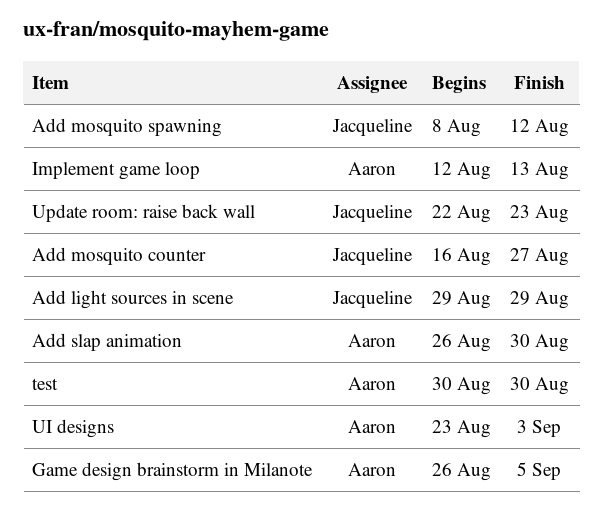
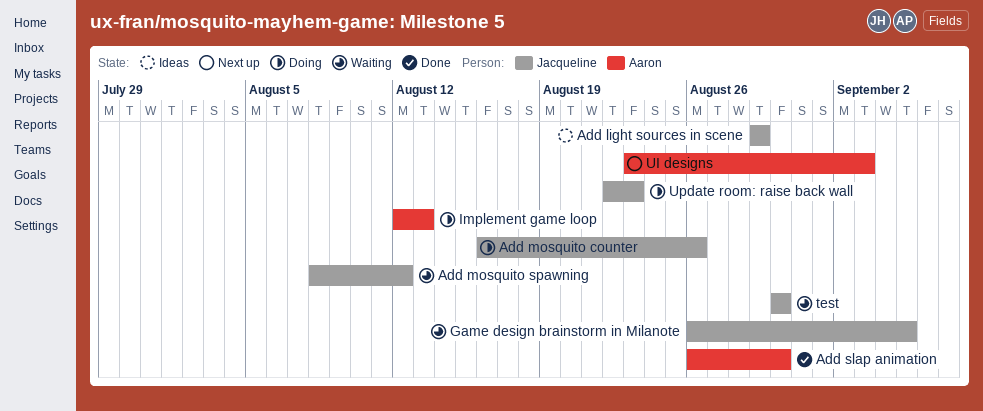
Add mosquito counter, due: Aug 27 -> Aug 26
Game design brainstorm in Milanote, owner: Aaron -> Jacqueline
test, owner: Aaron -> Jacqueline

